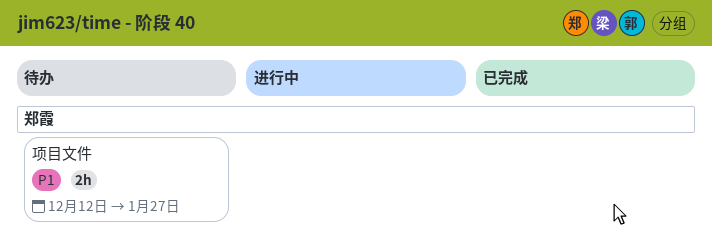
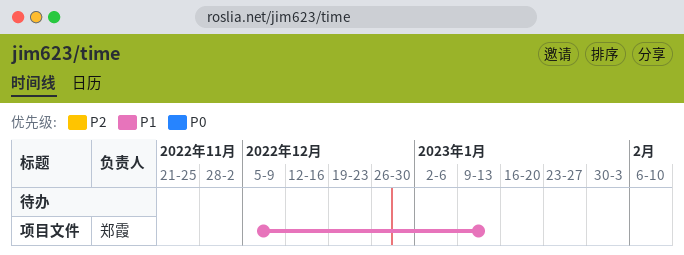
项目文件, start: Dec 12 -> Dec 5
项目文件, due: Jan 27 -> Jan 13

